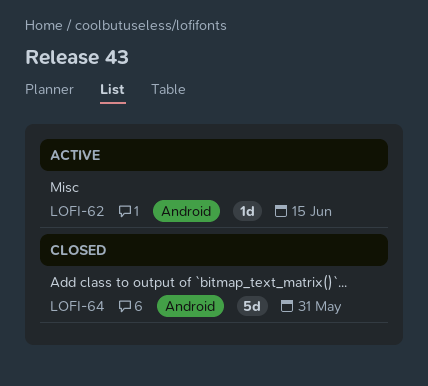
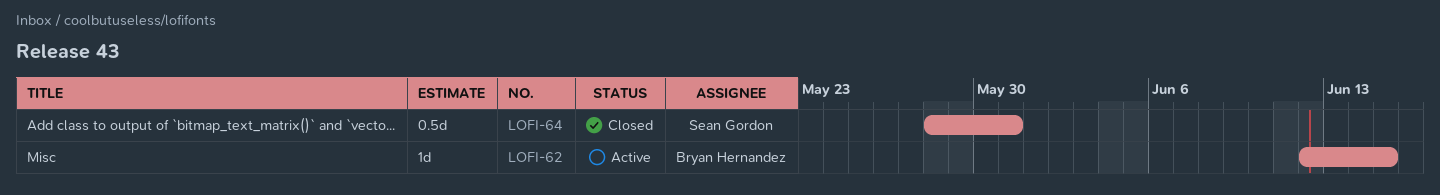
LOFI-64, estimate: 5d -> 0.5d

